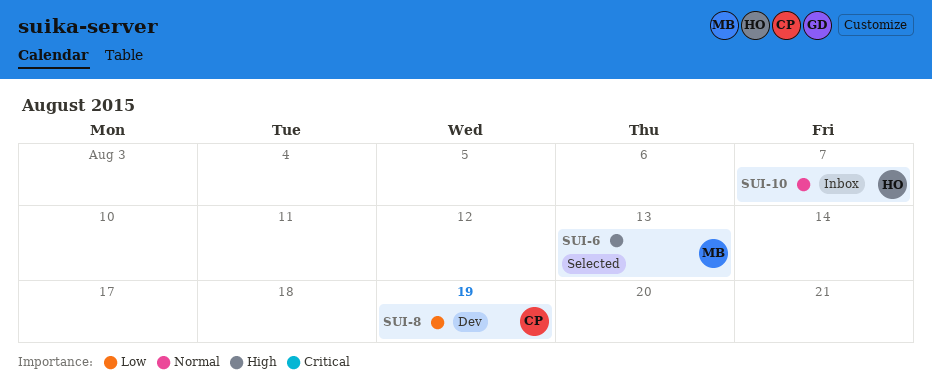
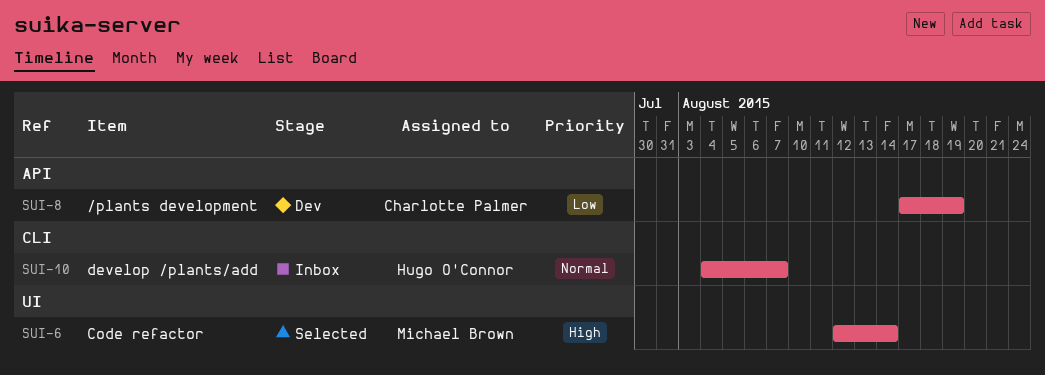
SUI-6, due: Aug 13 -> Aug 14

